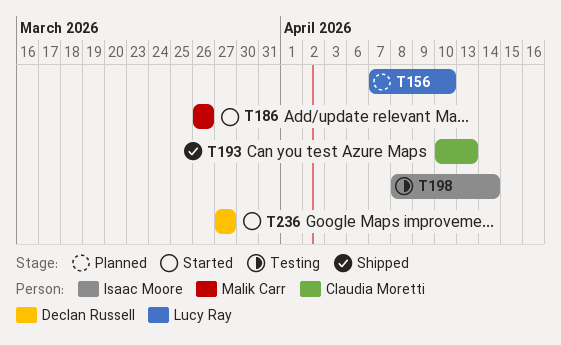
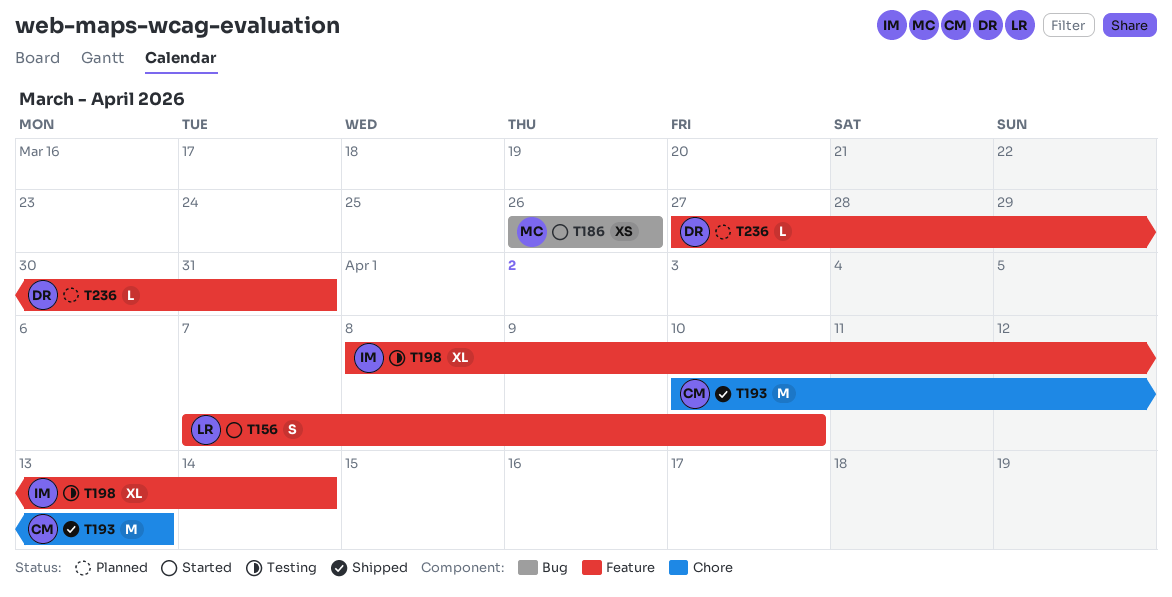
T156, status: Planned -> Started
T236, status: Started -> Planned
T236, due: Mar 27 -> Mar 31

